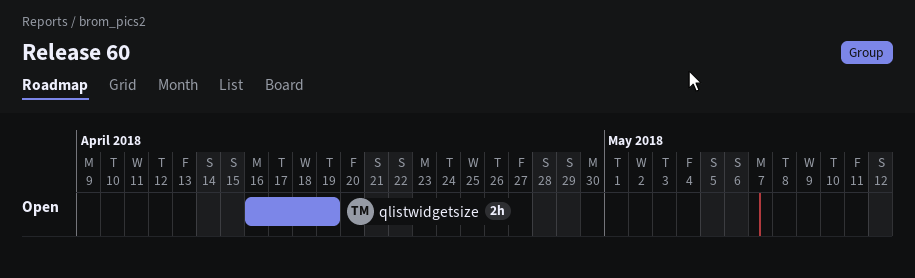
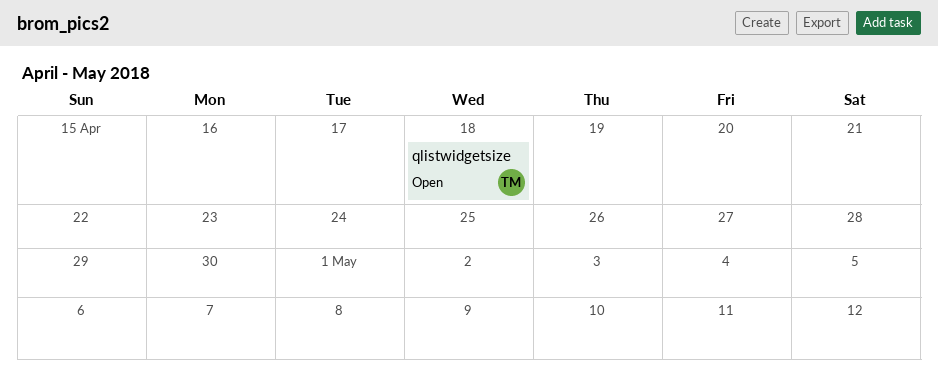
qlistwidgetsize, due: Apr 19 -> Apr 18

